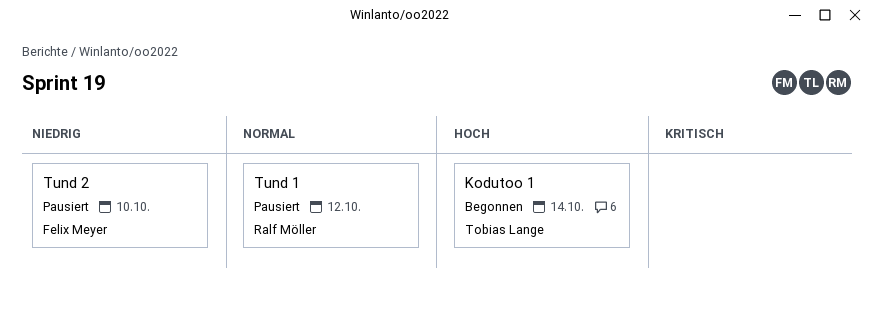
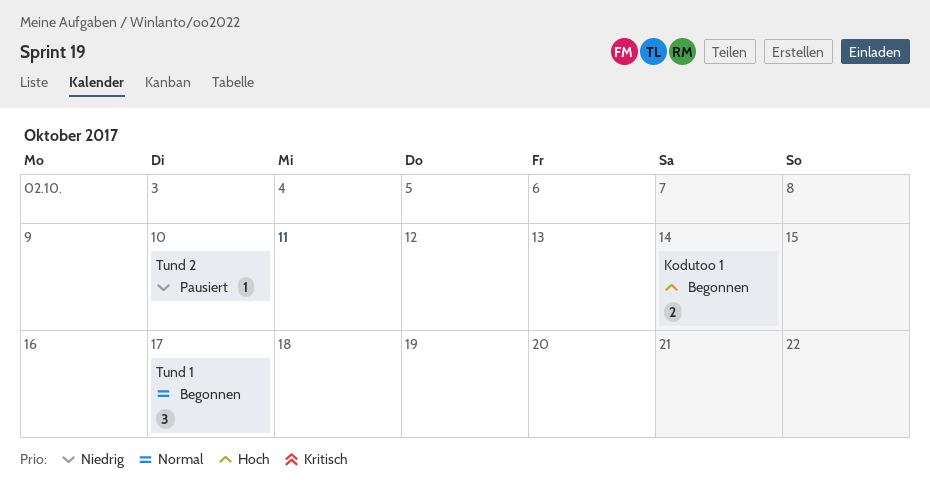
Tund 1, status: Pausiert -> Begonnen
Tund 1, due: Oct 12 -> Oct 17

